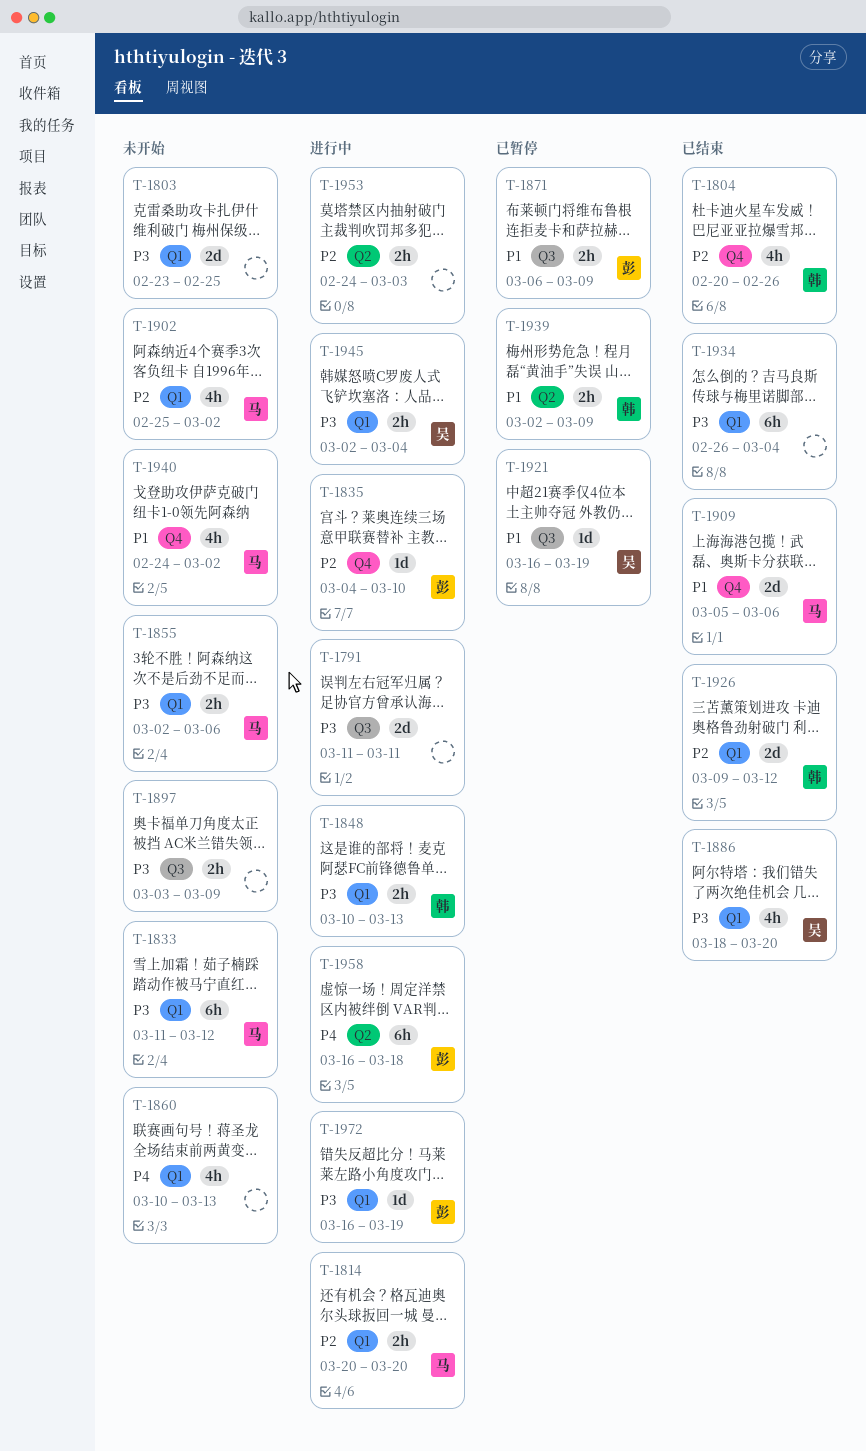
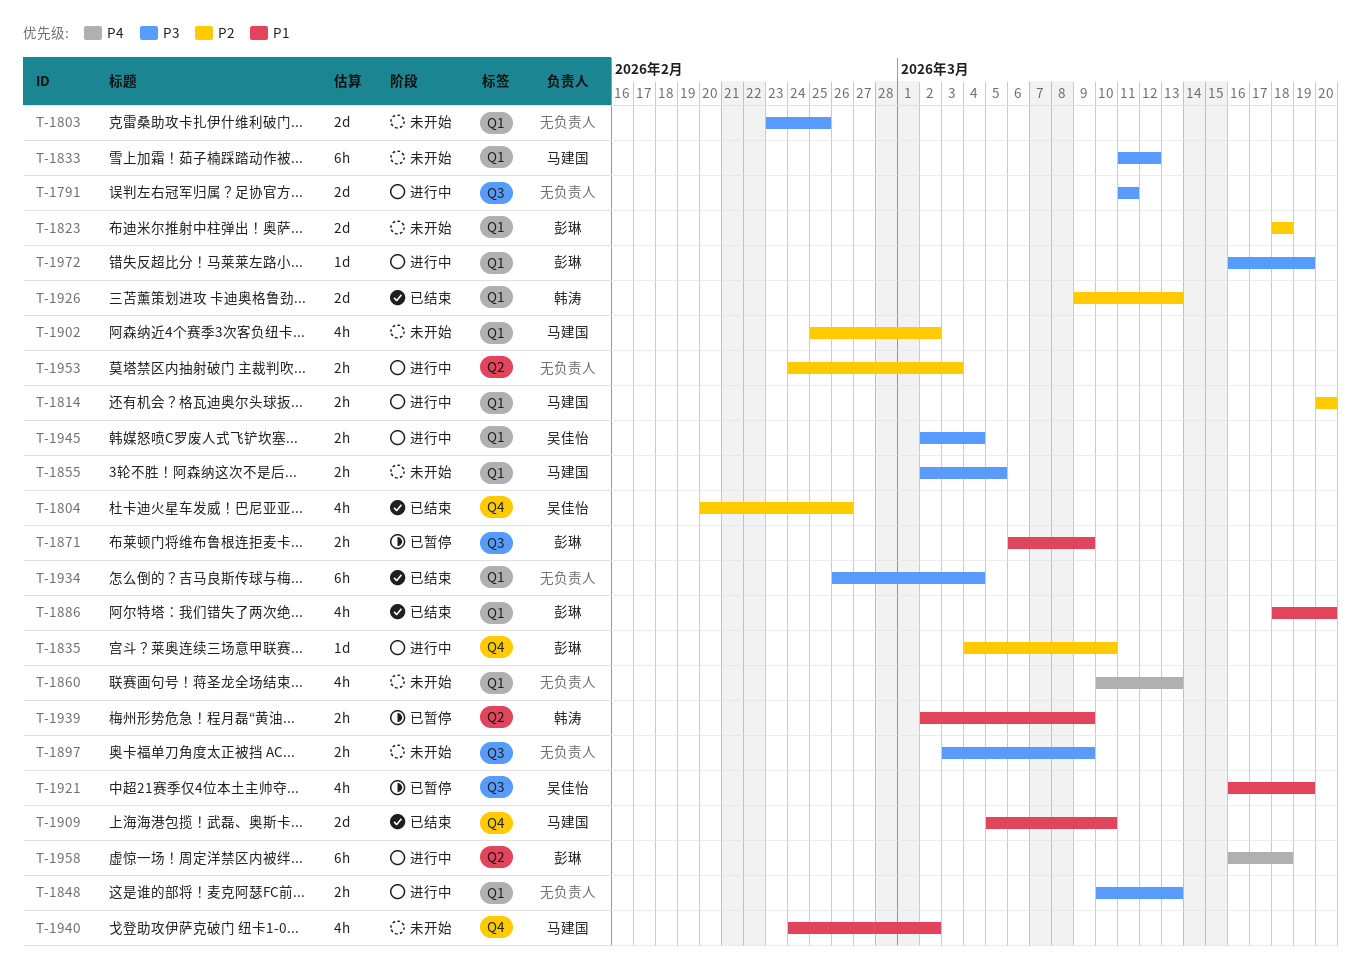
T-1804, owner: 韩涛 -> 吴佳怡
T-1823: none -> present
T-1848, owner: 韩涛 -> none
T-1855, due: Mar 6 -> Mar 5
T-1886, owner: 吴佳怡 -> 彭琳
T-1886, priority: P3 -> P1
T-1909, due: Mar 6 -> Mar 10
T-1921, estimate: 1d -> 4h
T-1926, due: Mar 12 -> Mar 13

